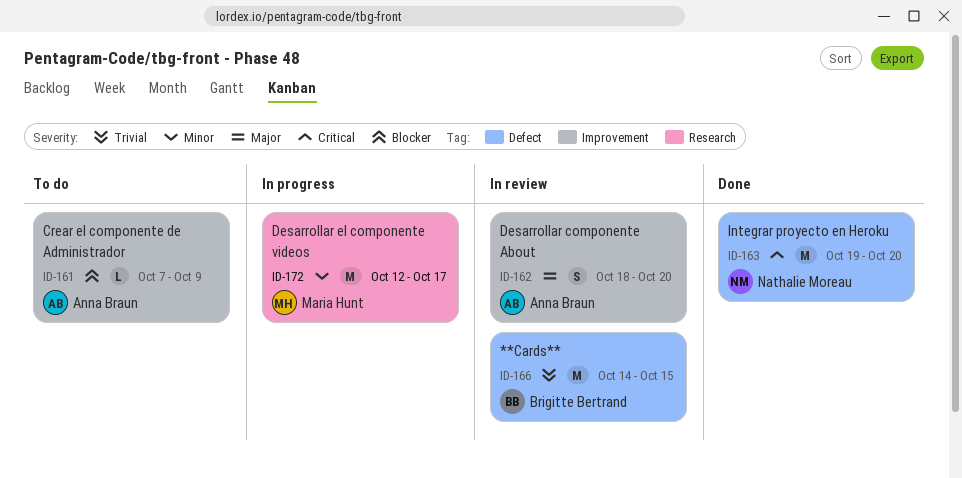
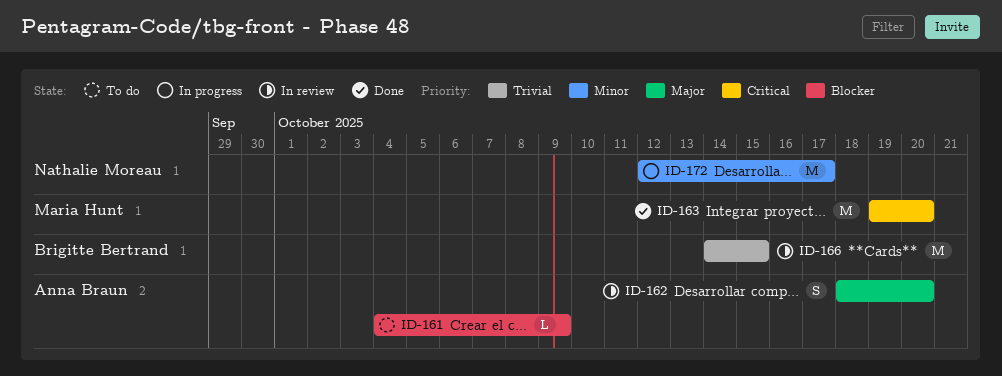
ID-161, start: Oct 7 -> Oct 4
ID-163, owner: Nathalie Moreau -> Maria Hunt
ID-172, owner: Maria Hunt -> Nathalie Moreau

